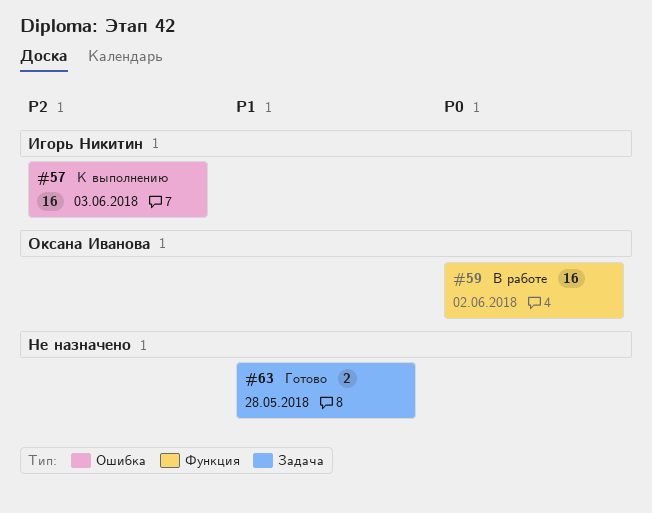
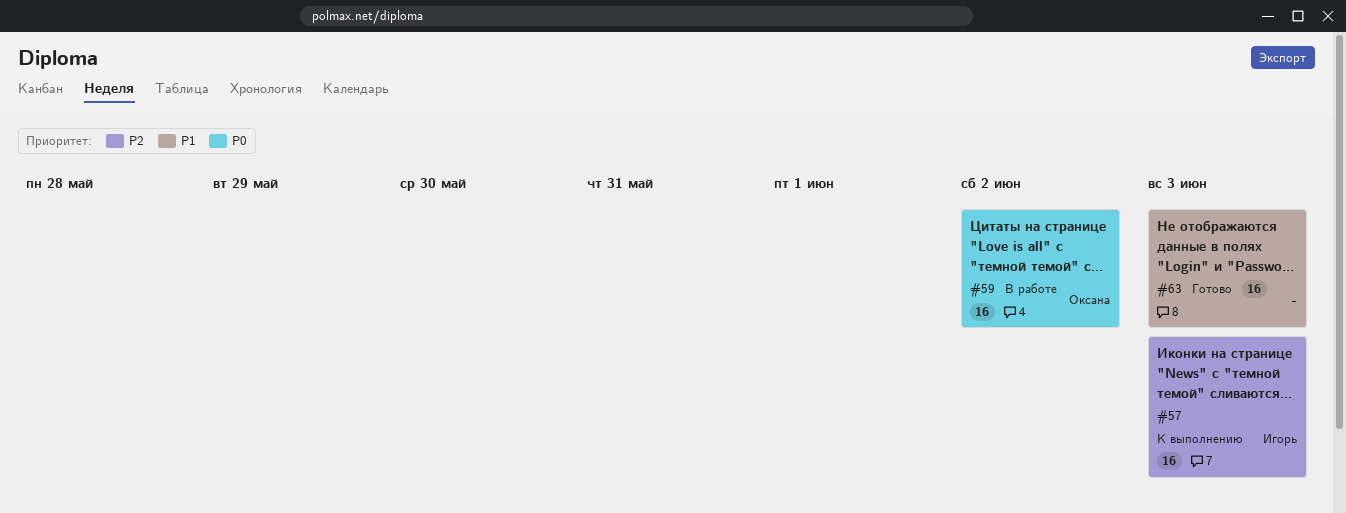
#63, estimate: 2 -> 16
#63, due: May 28 -> Jun 3

